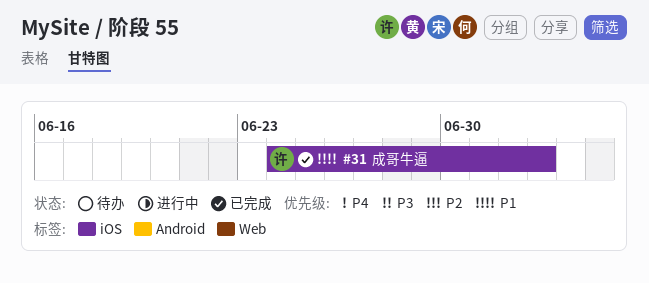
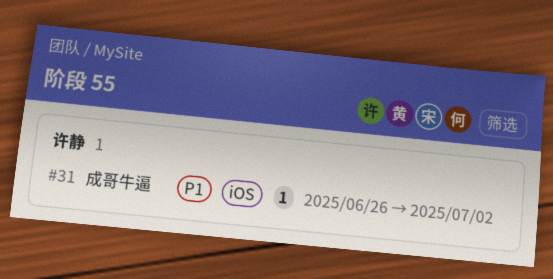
#31, start: Jun 24 -> Jun 26
#31, due: Jul 3 -> Jul 2

